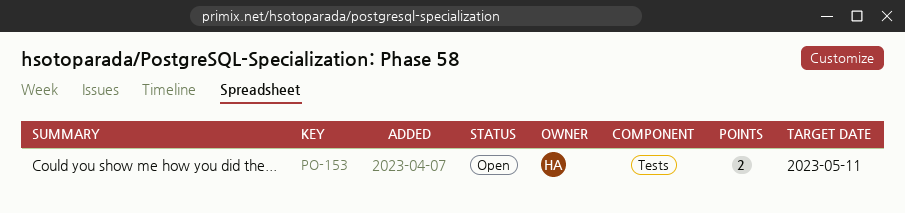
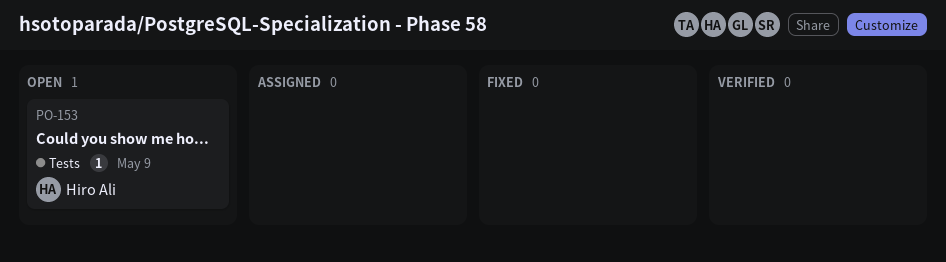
PO-153, estimate: 2 -> 1
PO-153, due: May 11 -> May 9

